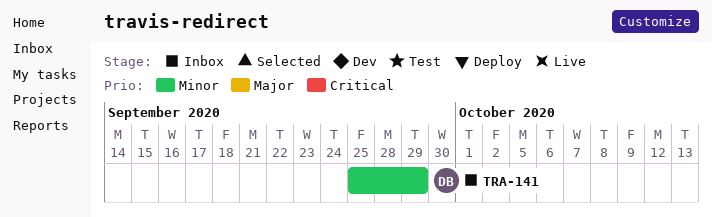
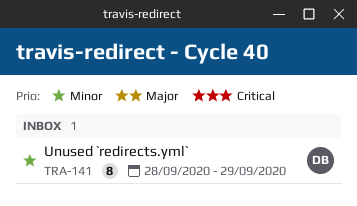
TRA-141, start: Sep 25 -> Sep 28

